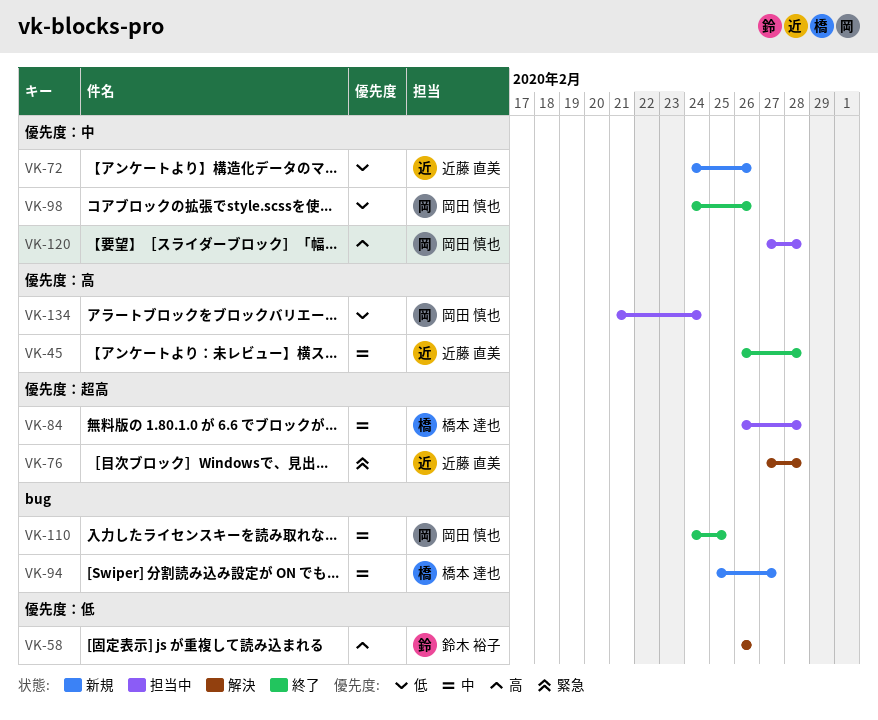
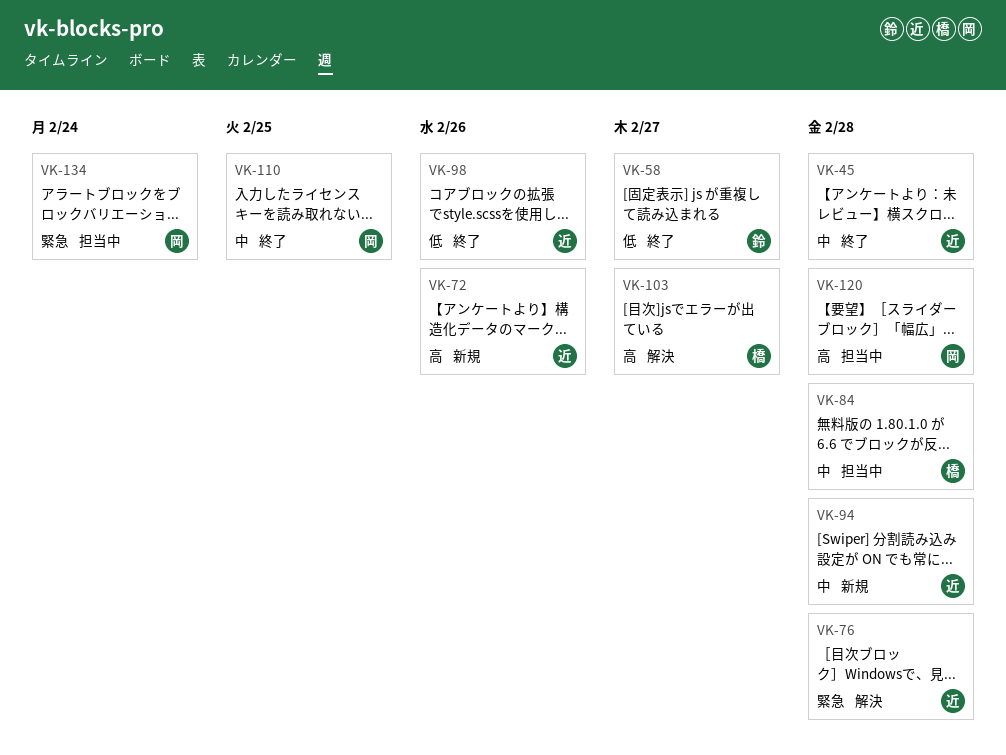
VK-58, status: 解決 -> 終了
VK-58, priority: 高 -> 低
VK-58, due: Feb 26 -> Feb 27
VK-72, priority: 低 -> 高
VK-94, owner: 橋本 達也 -> 近藤 直美
VK-94, due: Feb 27 -> Feb 28
VK-98, owner: 岡田 慎也 -> 近藤 直美
VK-103: none -> present
VK-134, priority: 低 -> 緊急

